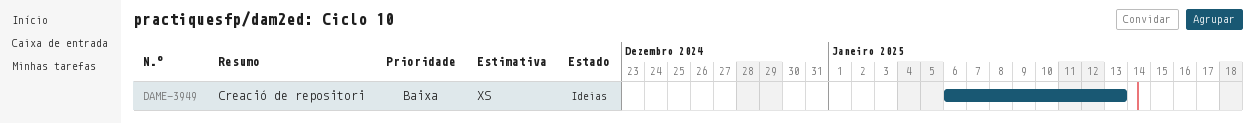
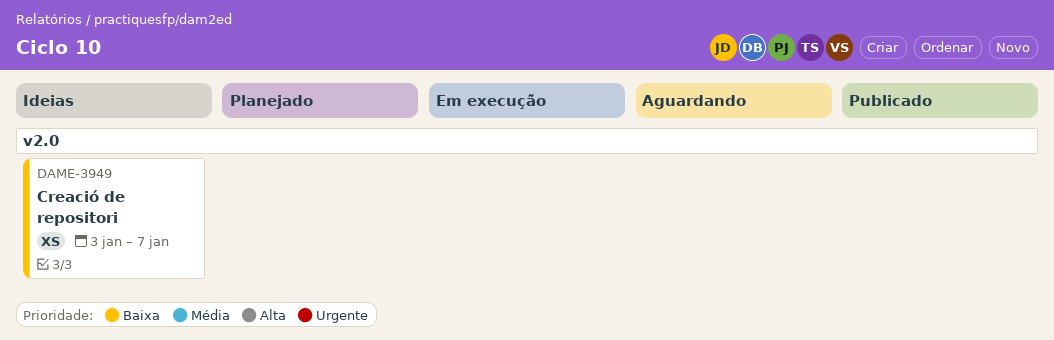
DAME-3949, start: Jan 6 -> Jan 3
DAME-3949, due: Jan 13 -> Jan 7

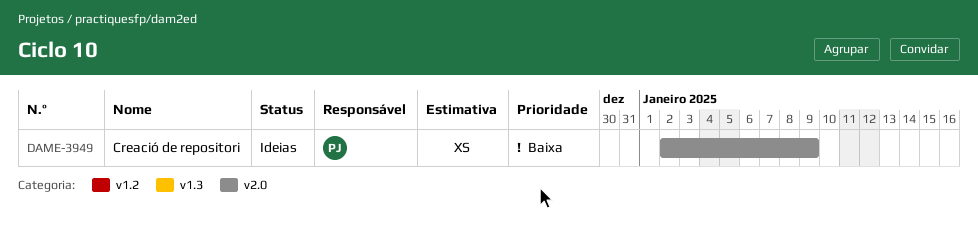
DAME-3949, start: Jan 3 -> Jan 2
DAME-3949, due: Jan 7 -> Jan 9

